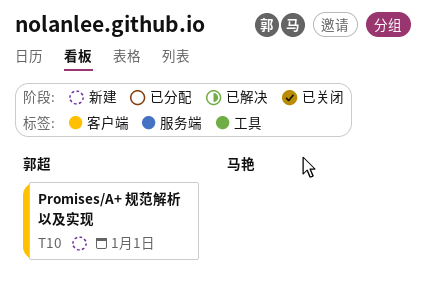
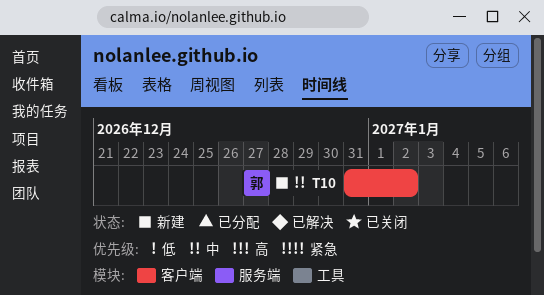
T10, due: Jan 1 -> Jan 2

